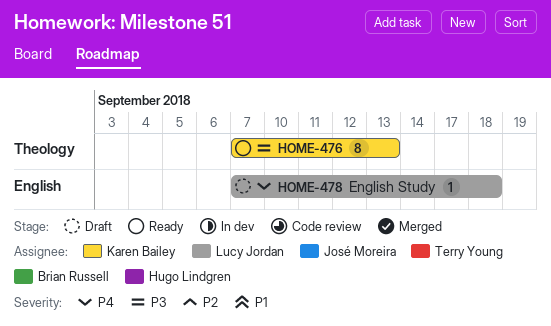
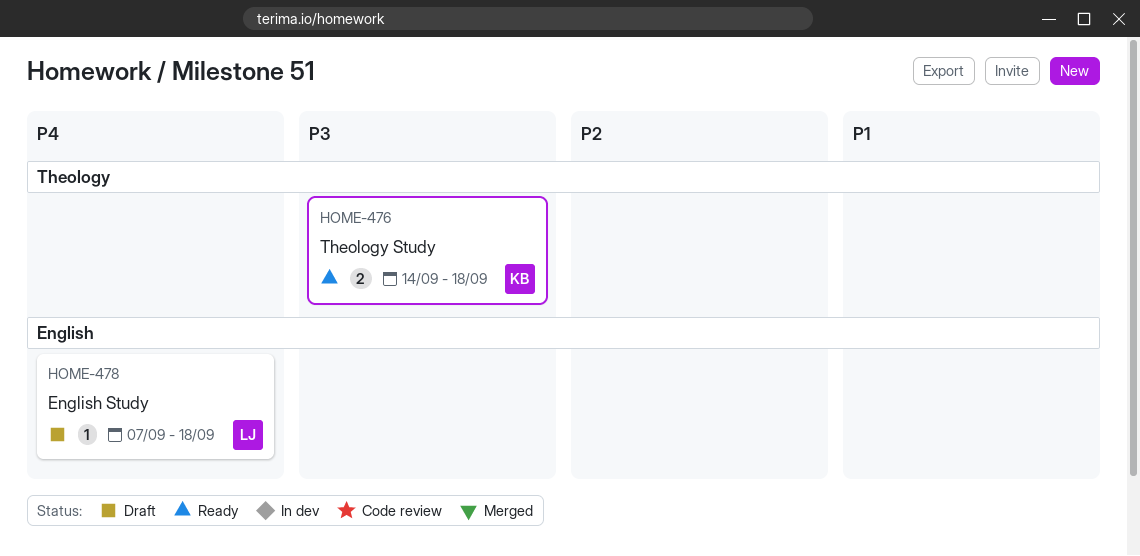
HOME-476, estimate: 8 -> 2
HOME-476, start: Sep 7 -> Sep 14
HOME-476, due: Sep 13 -> Sep 18

